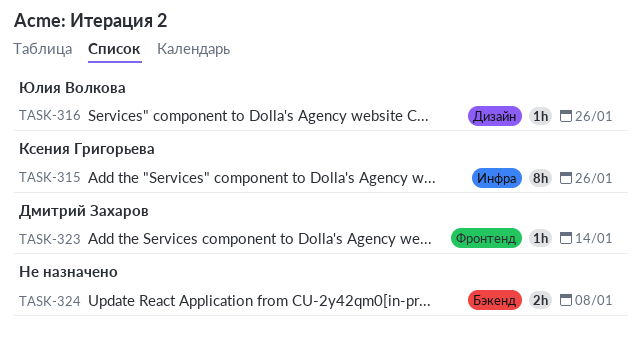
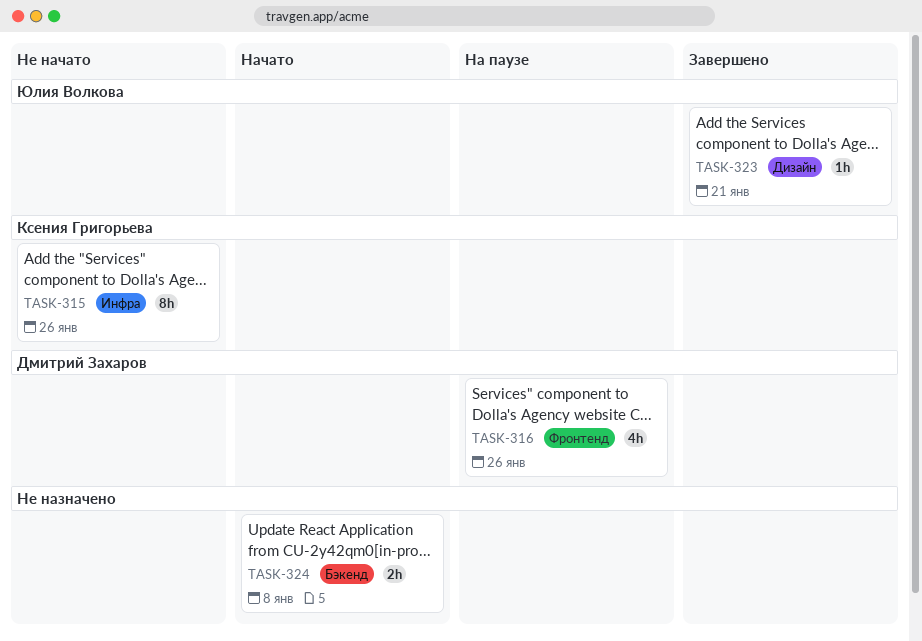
TASK-316, owner: Юлия Волкова -> Дмитрий Захаров
TASK-316, label: Дизайн -> Фронтенд
TASK-316, estimate: 1h -> 4h
TASK-323, owner: Дмитрий Захаров -> Юлия Волкова
TASK-323, label: Фронтенд -> Дизайн
TASK-323, due: Jan 14 -> Jan 21

